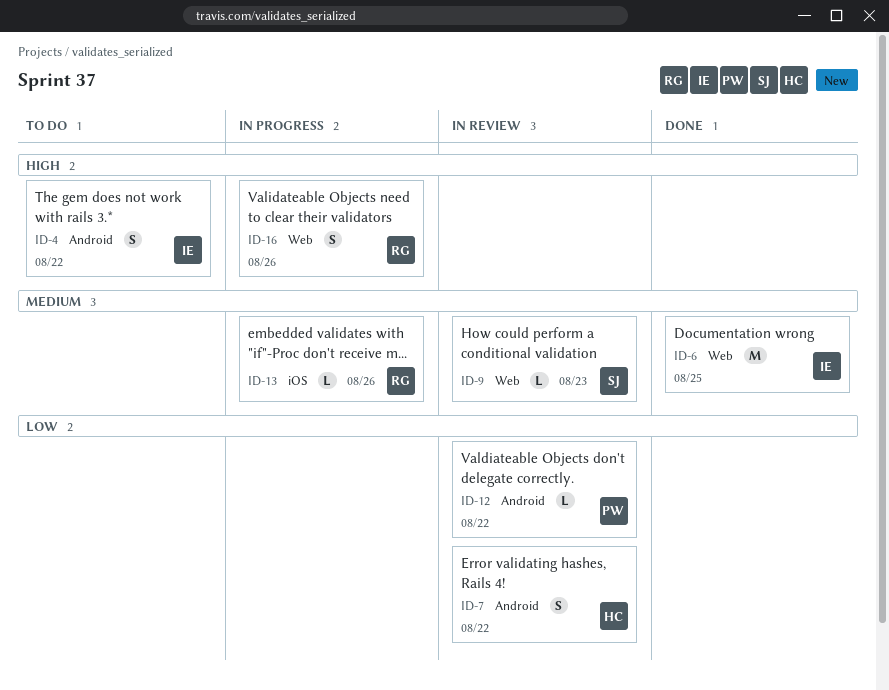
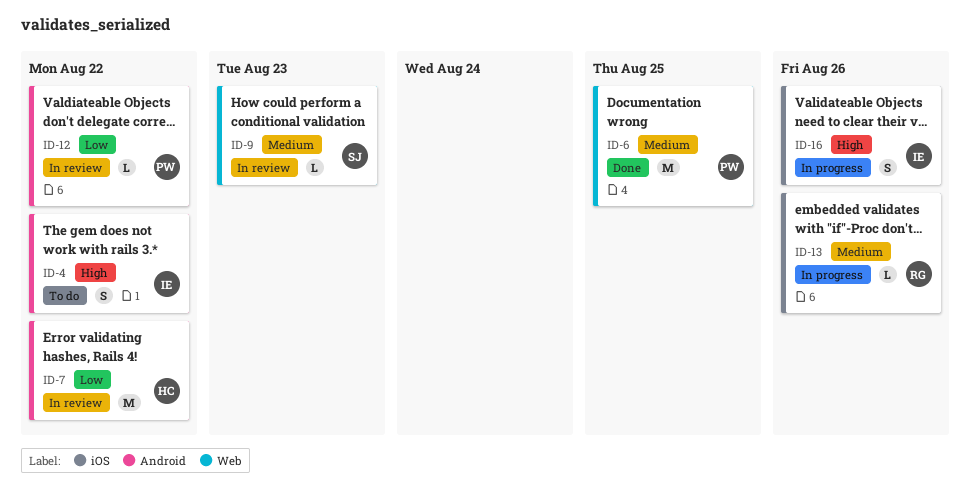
ID-6, owner: IE -> PW
ID-7, estimate: S -> M
ID-16, owner: RG -> IE
ID-16, label: Web -> iOS

